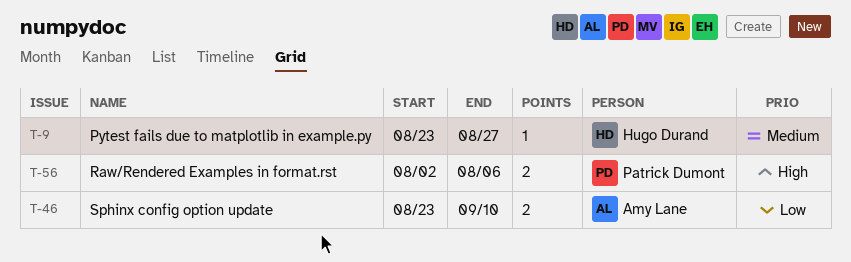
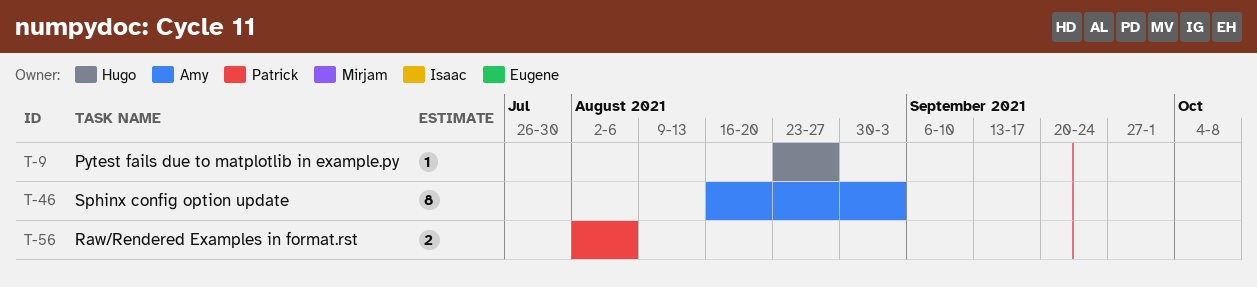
T-46, estimate: 2 -> 8
T-46, start: Aug 23 -> Aug 16
T-46, due: Sep 10 -> Sep 3

